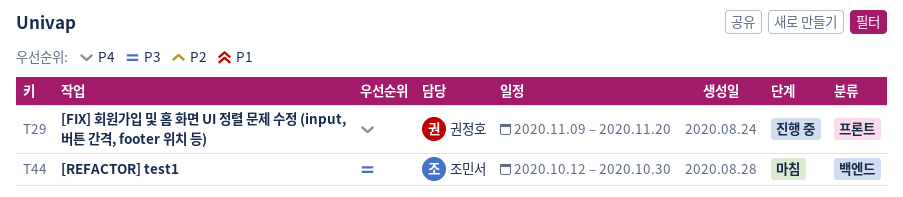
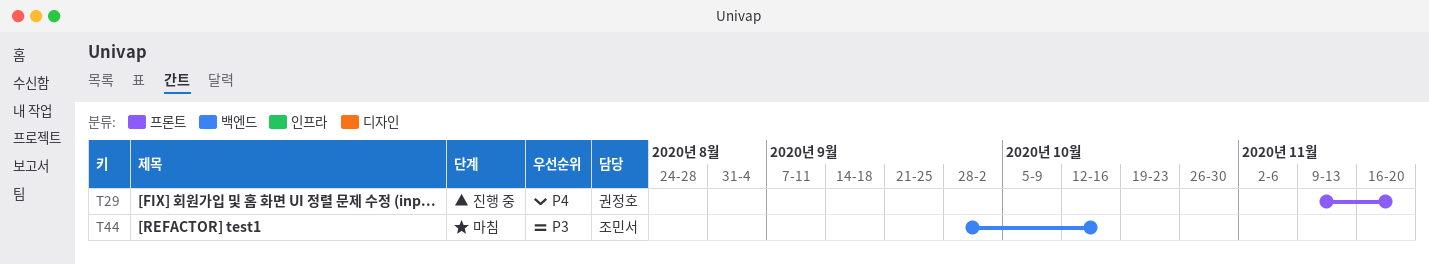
T44, start: Oct 12 -> Sep 28
T44, due: Oct 30 -> Oct 16

